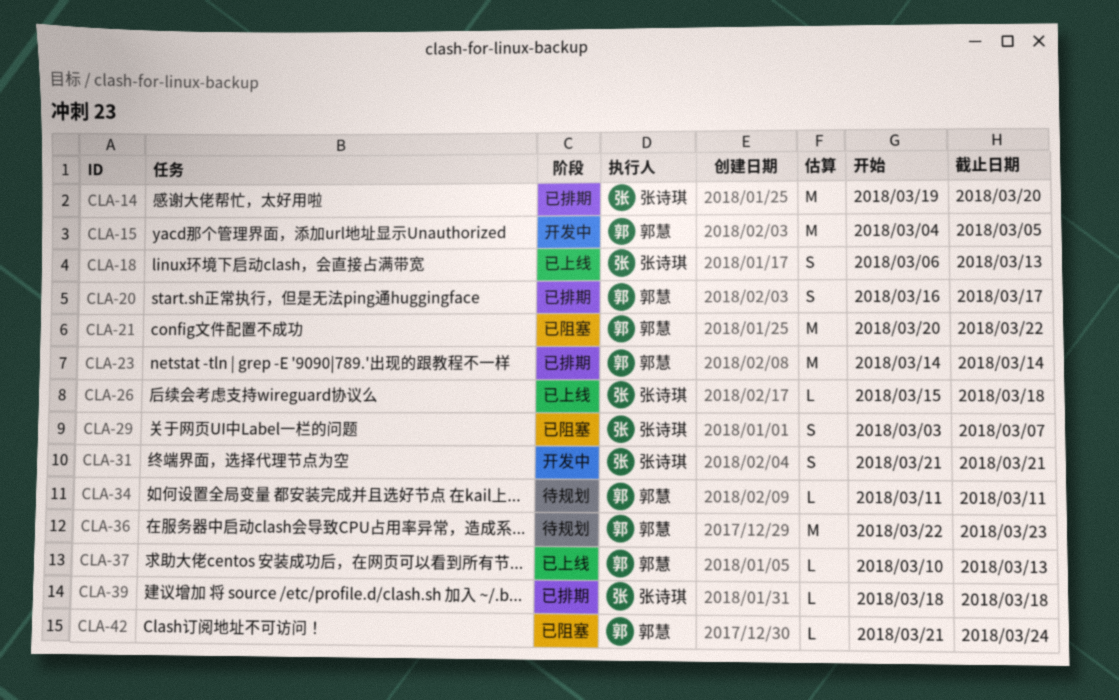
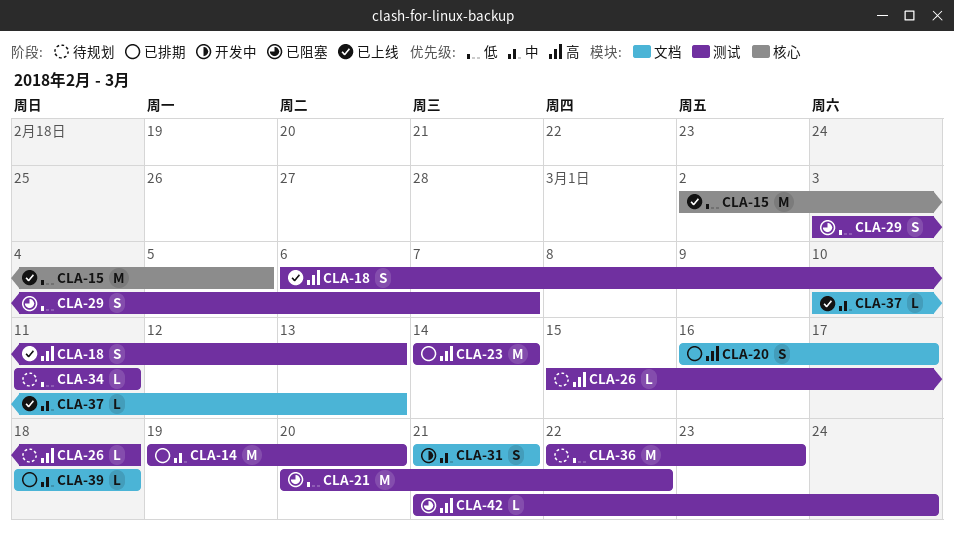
CLA-15, status: 开发中 -> 已上线
CLA-15, start: Mar 4 -> Mar 2
CLA-26, status: 已上线 -> 待规划

